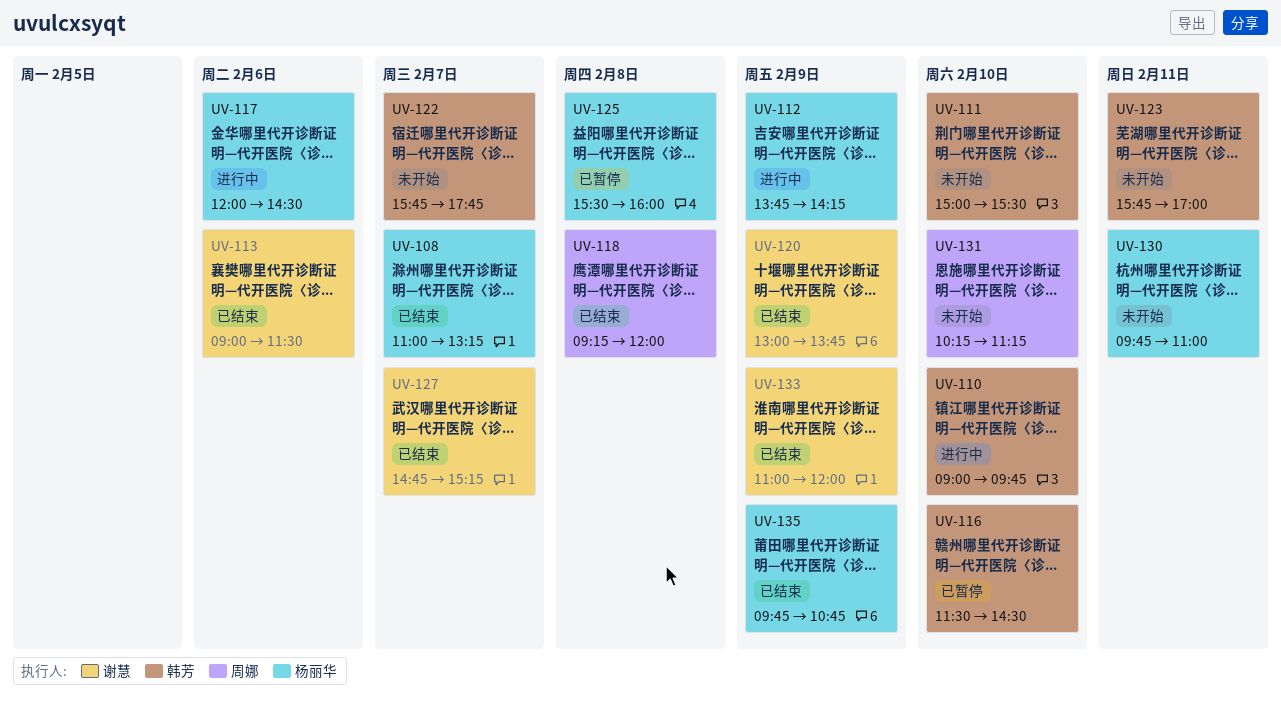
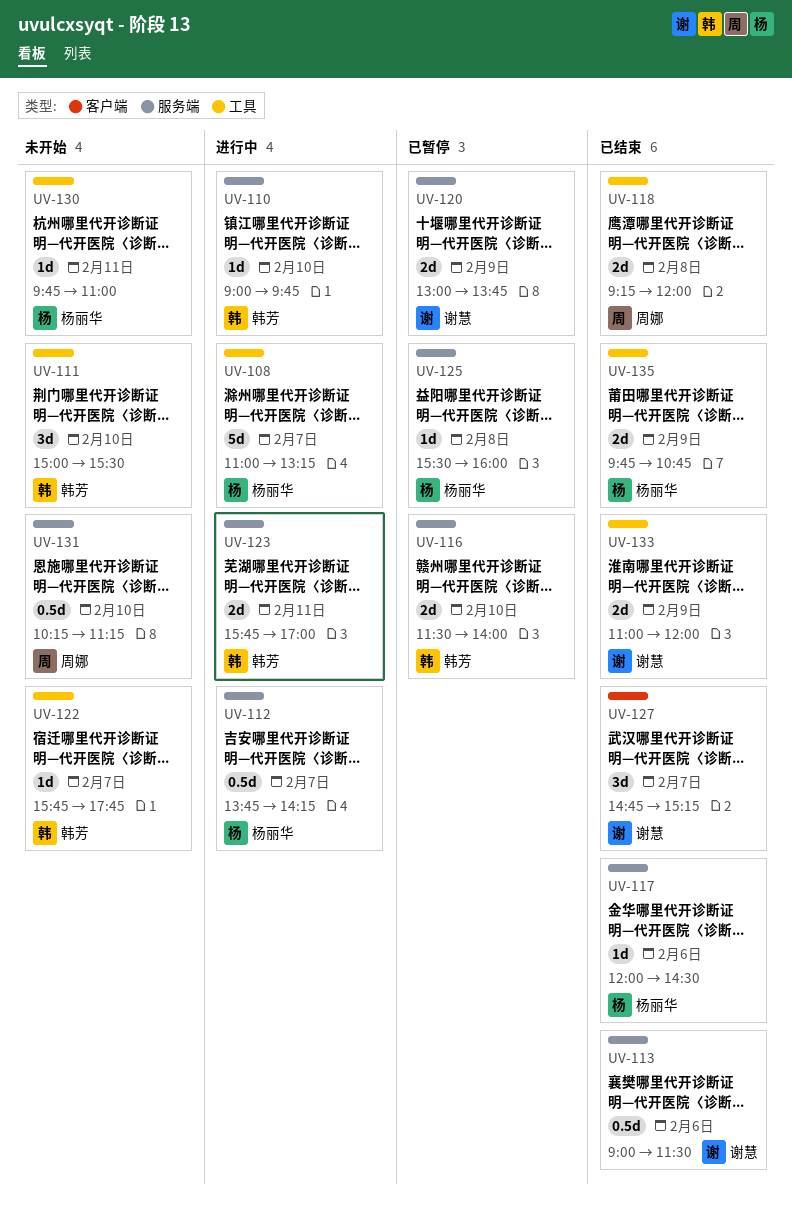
UV-108, status: 已结束 -> 进行中
UV-112, day: Feb 9 -> Feb 7
UV-116, ends: 14:30 -> 14:00
UV-117, status: 进行中 -> 已结束
UV-120, status: 已结束 -> 已暂停
UV-123, status: 未开始 -> 进行中

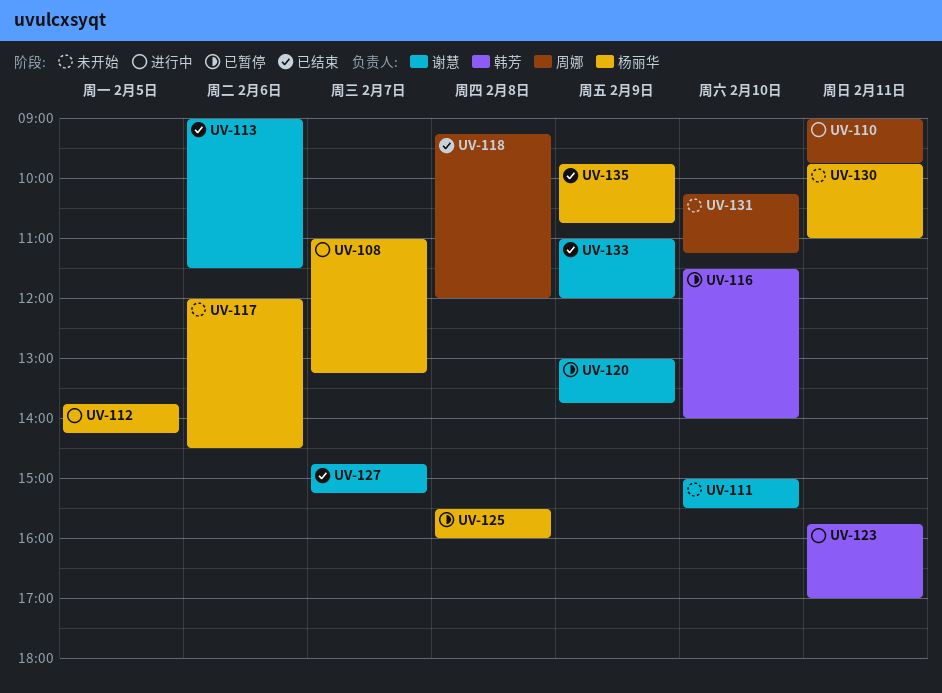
UV-110, owner: 韩芳 -> 周娜
UV-110, day: Feb 10 -> Feb 11
UV-111, owner: 韩芳 -> 谢慧
UV-112, day: Feb 7 -> Feb 5
UV-117, status: 已结束 -> 未开始
UV-122: present -> none

